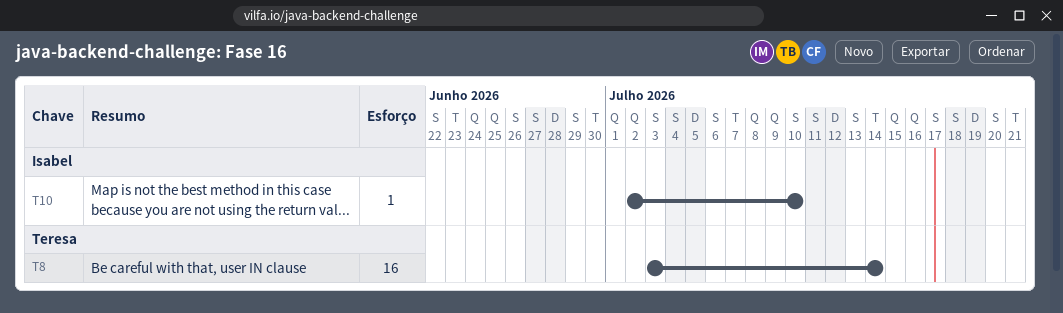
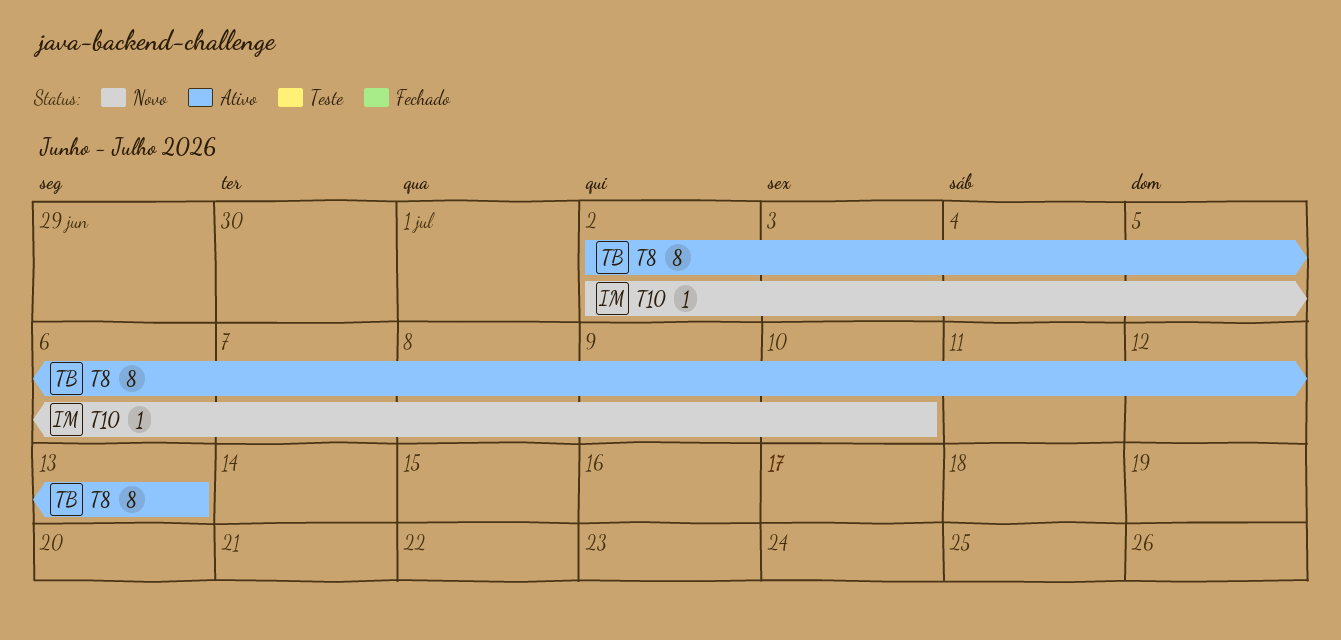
T8, estimate: 16 -> 8
T8, start: Jul 3 -> Jul 2
T8, due: Jul 14 -> Jul 13

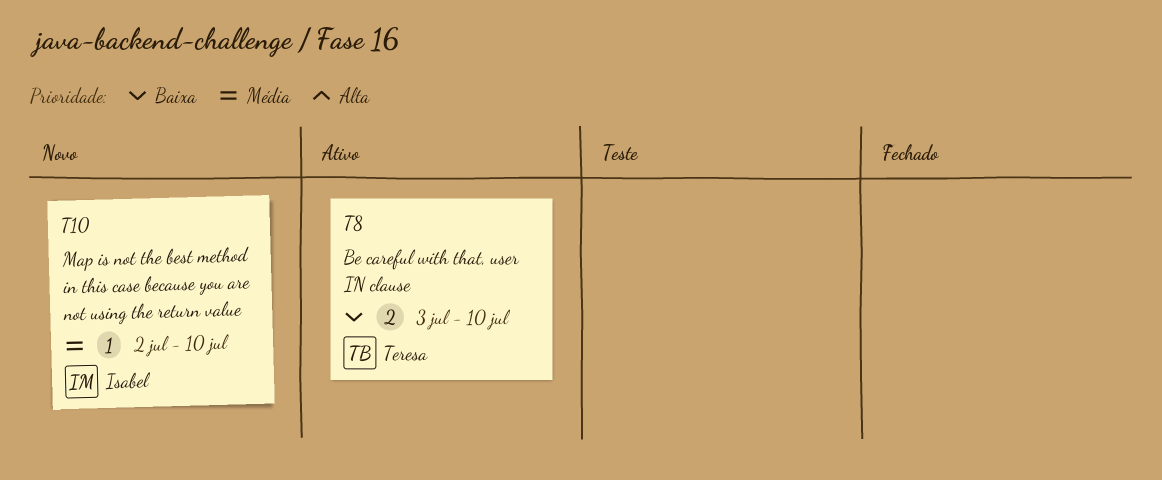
T8, estimate: 8 -> 2
T8, start: Jul 2 -> Jul 3
T8, due: Jul 13 -> Jul 10

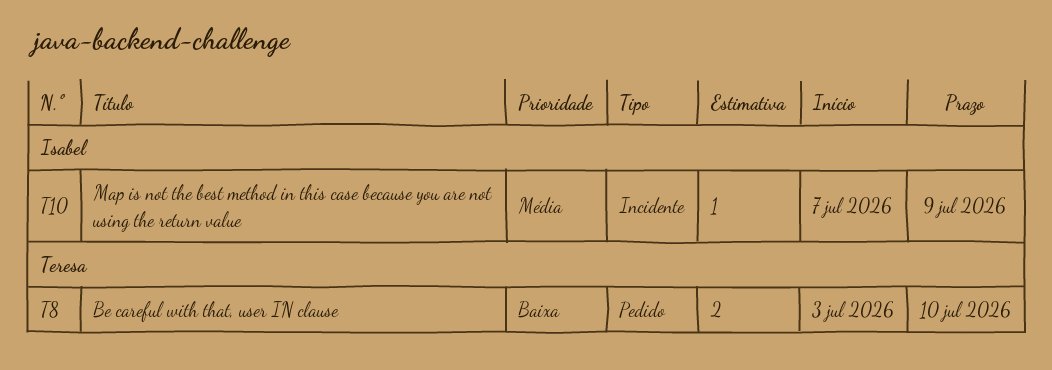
T10, start: Jul 2 -> Jul 7
T10, due: Jul 10 -> Jul 9

